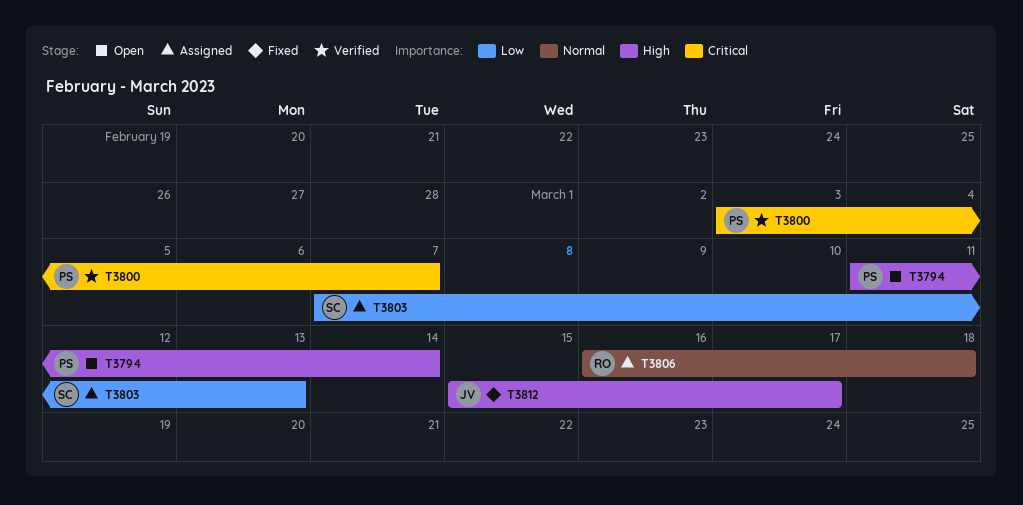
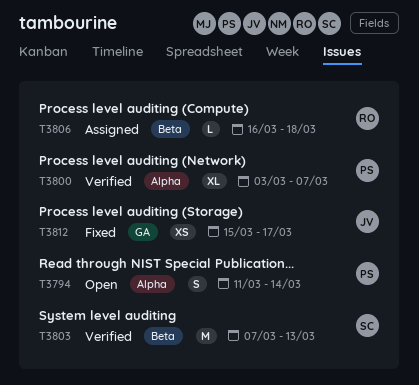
T3803, status: Assigned -> Verified

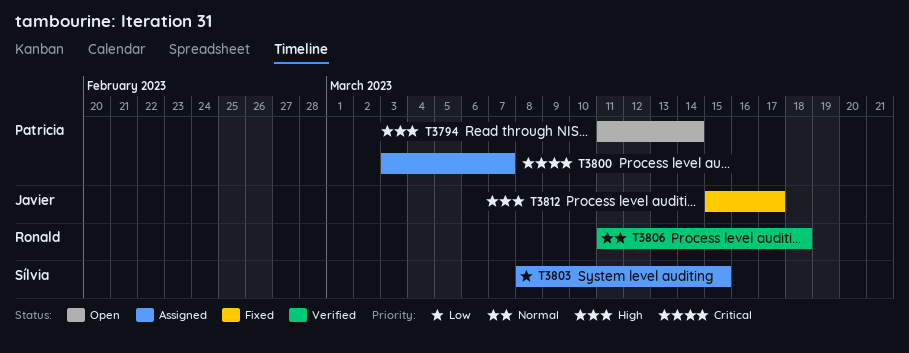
T3800, status: Verified -> Assigned
T3803, status: Verified -> Assigned
T3803, start: Mar 7 -> Mar 8
T3803, due: Mar 13 -> Mar 15
T3806, status: Assigned -> Verified
T3806, start: Mar 16 -> Mar 11

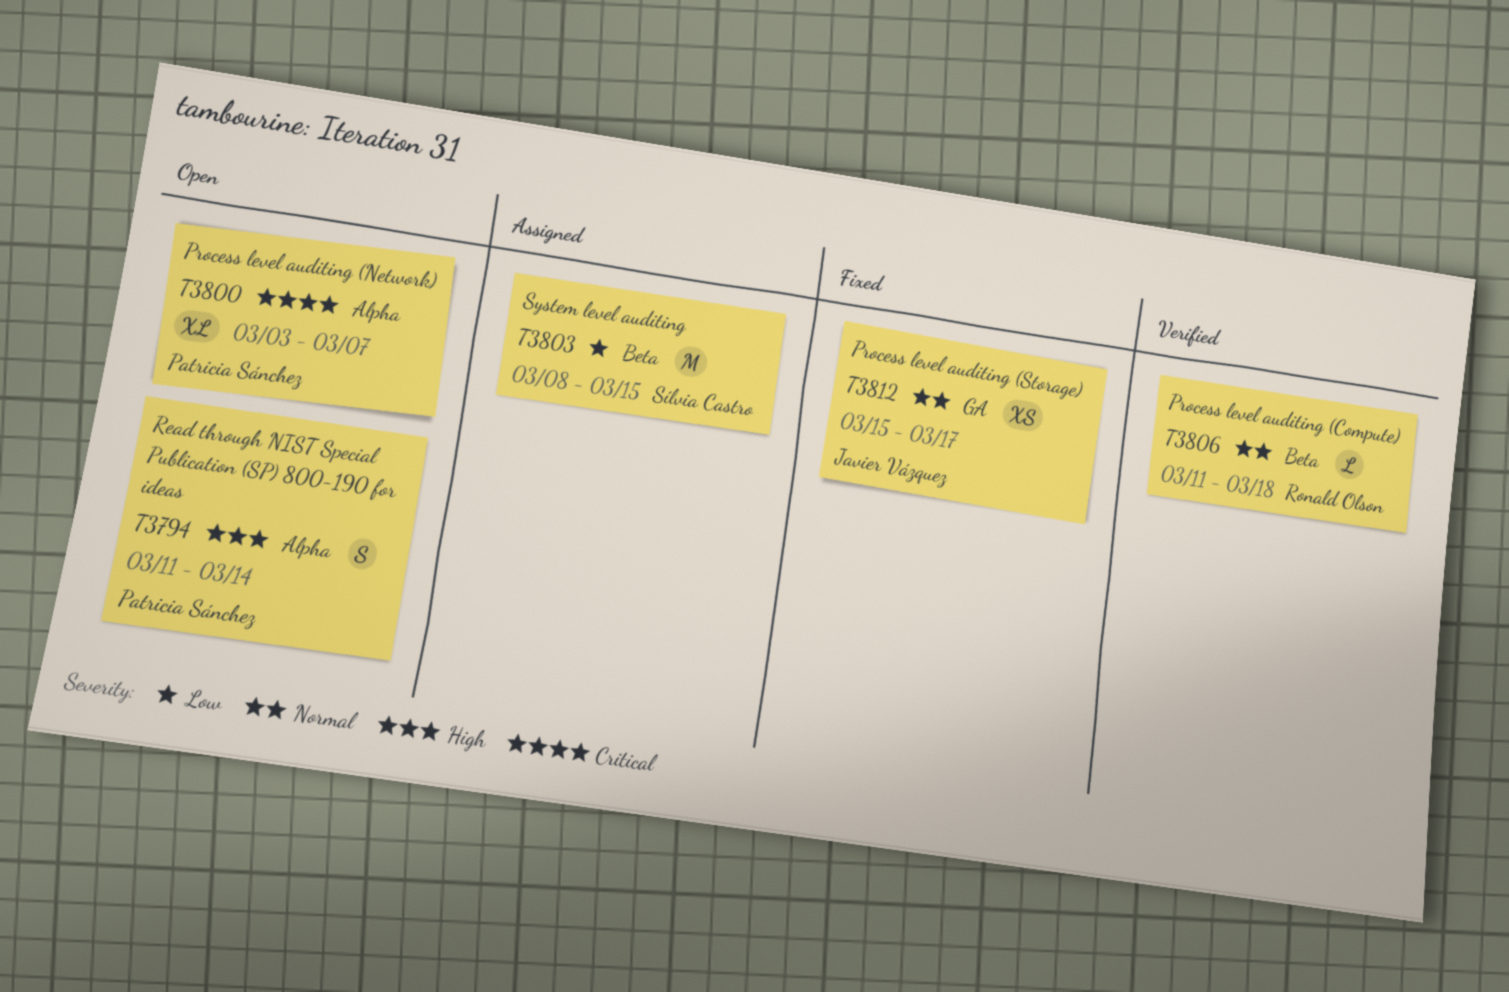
T3800, status: Assigned -> Open
T3812, priority: High -> Normal

